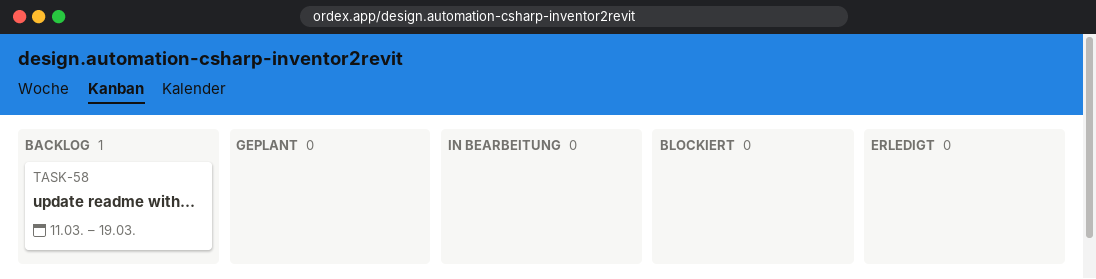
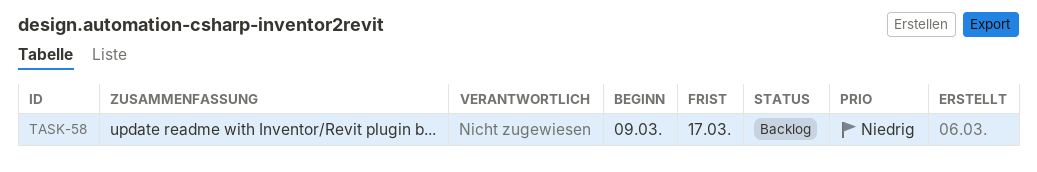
TASK-58, start: Mar 11 -> Mar 9
TASK-58, due: Mar 19 -> Mar 17

